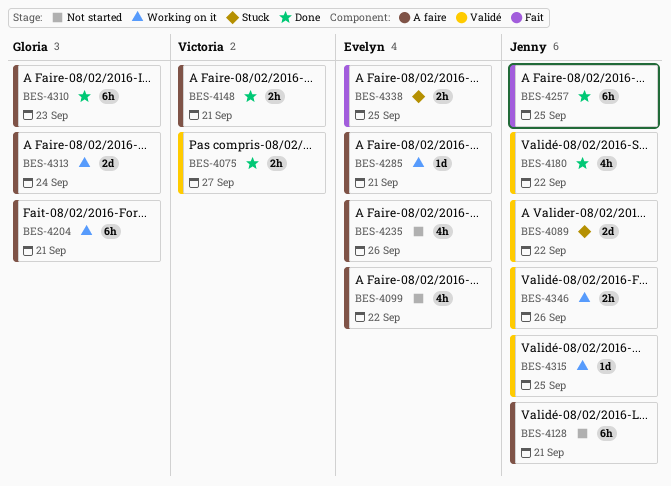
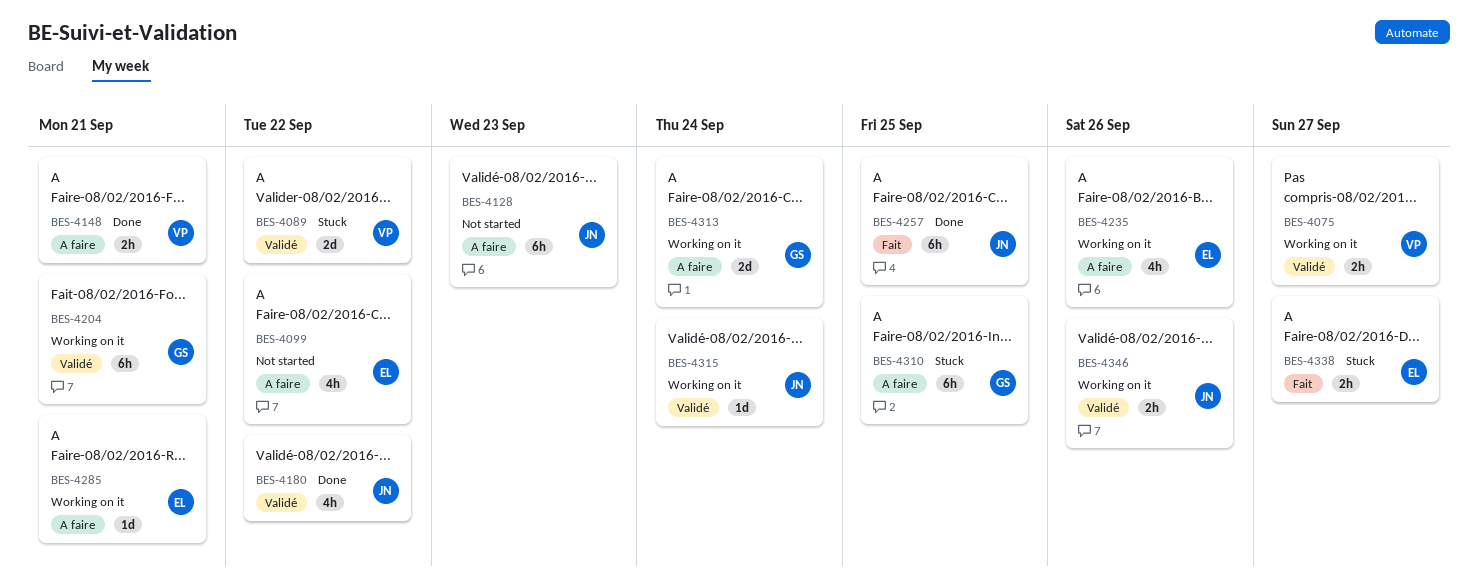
BES-4075, status: Done -> Working on it
BES-4089, owner: Jenny -> Victoria
BES-4128, due: Sep 21 -> Sep 23
BES-4204, label: A faire -> Validé
BES-4235, status: Not started -> Working on it
BES-4310, status: Done -> Stuck
BES-4310, due: Sep 23 -> Sep 25
BES-4315, due: Sep 25 -> Sep 24
BES-4338, due: Sep 25 -> Sep 27

